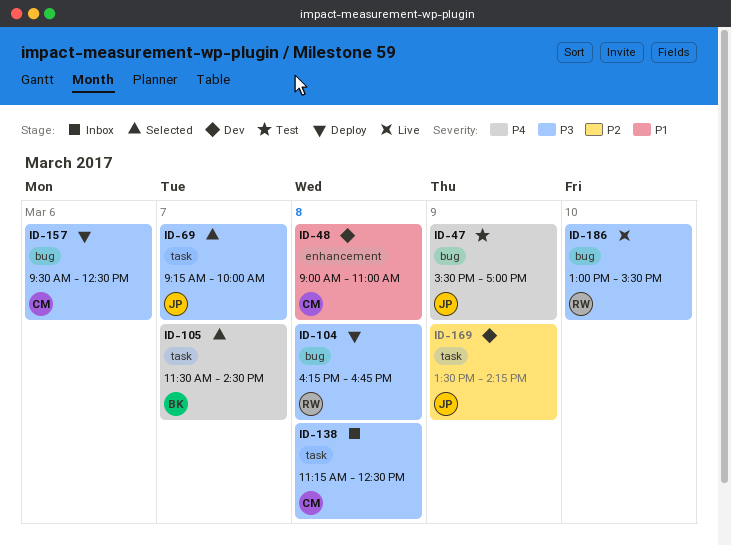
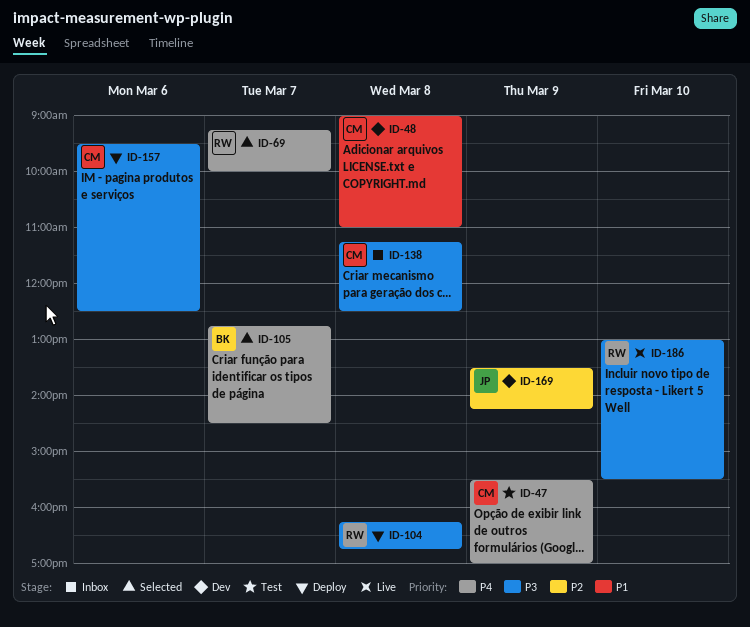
ID-47, owner: JP -> CM
ID-69, owner: JP -> RW
ID-69, priority: P3 -> P4
ID-105, begins: 11:30 -> 12:45

